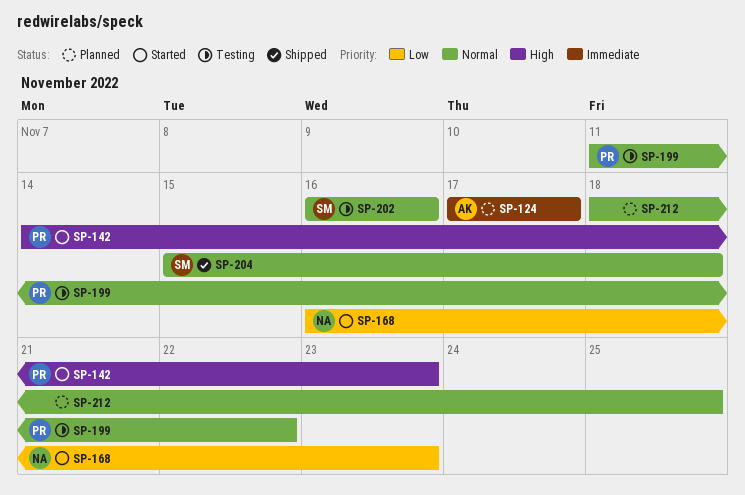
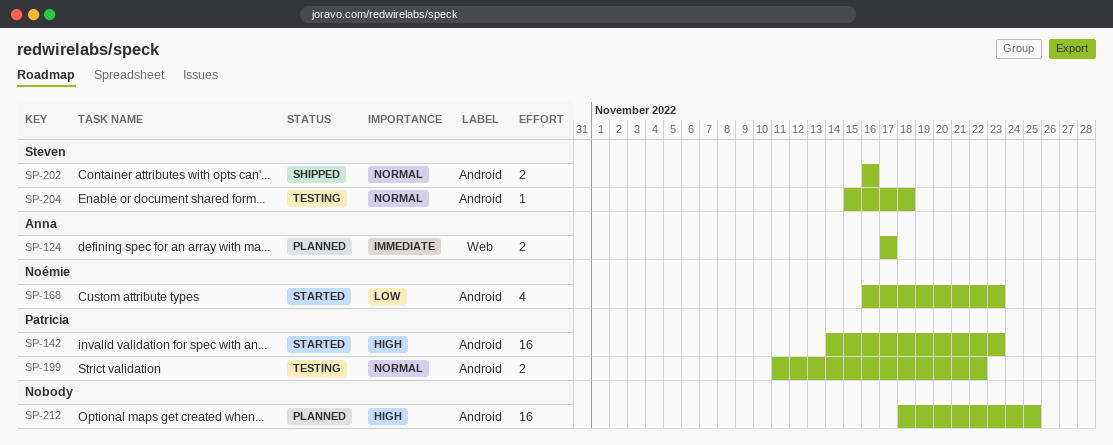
SP-202, status: Testing -> Shipped
SP-204, status: Shipped -> Testing
SP-212, priority: Normal -> High

